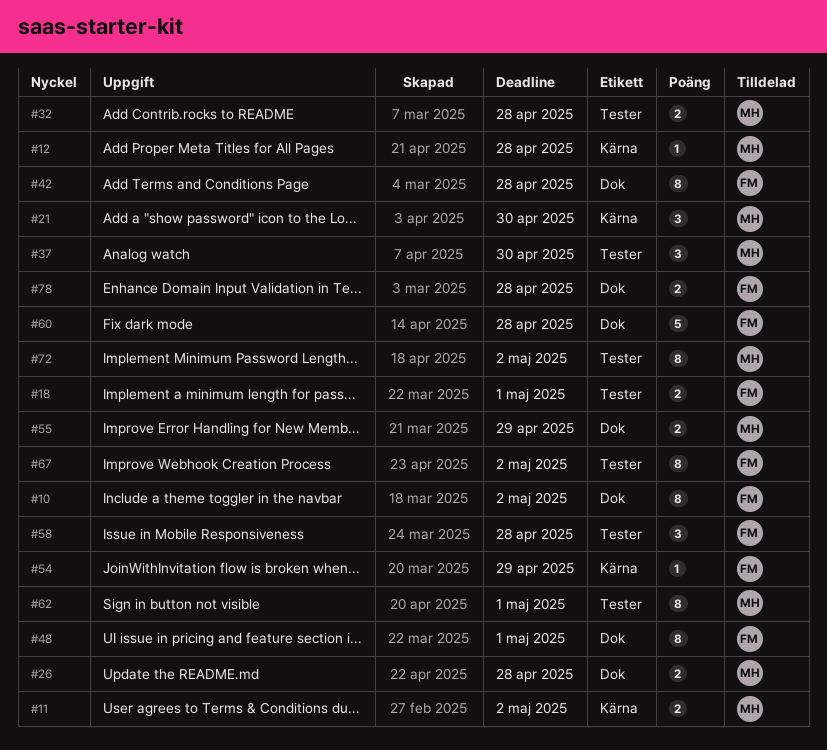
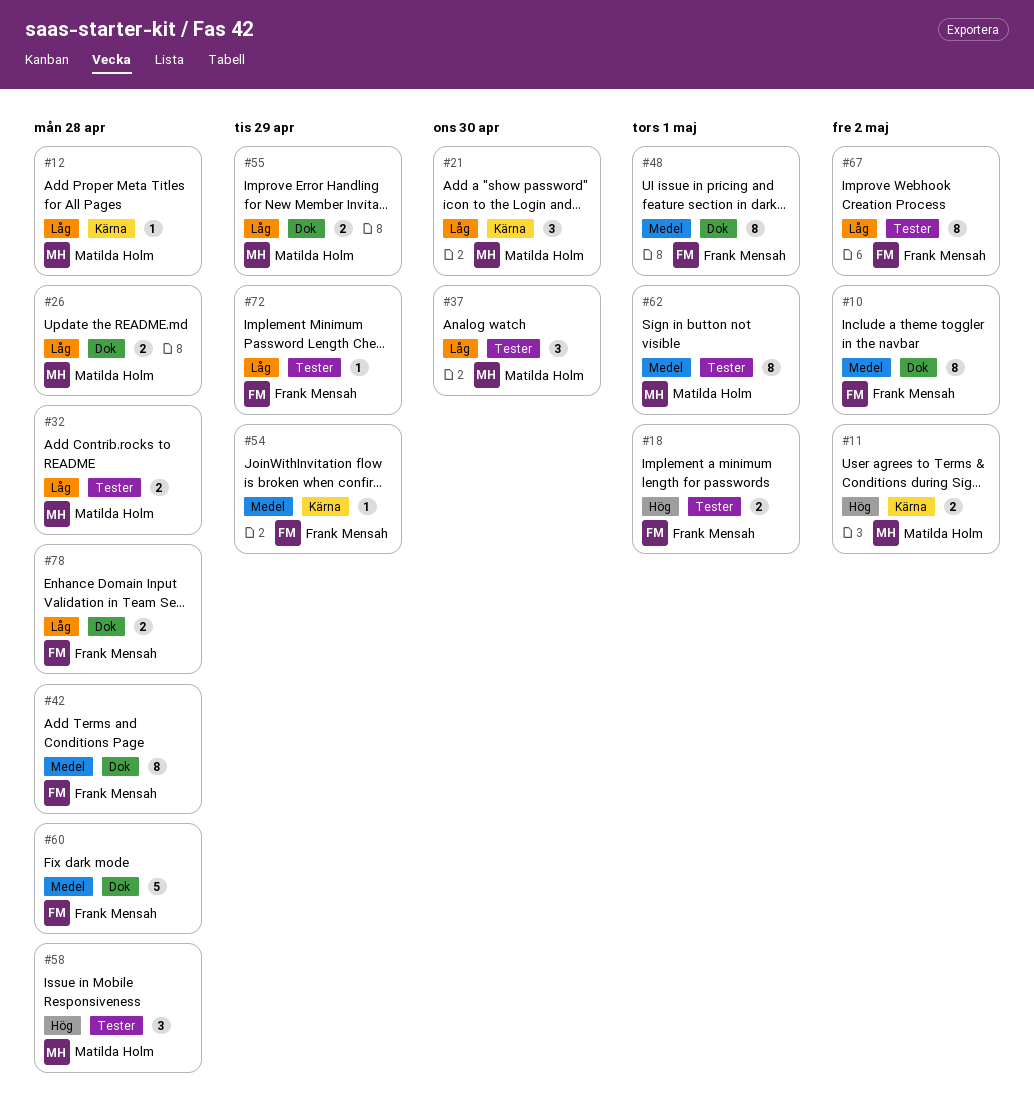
#58, owner: Frank Mensah -> Matilda Holm
#72, owner: Matilda Holm -> Frank Mensah
#72, estimate: 8 -> 1
#72, due: May 2 -> Apr 29

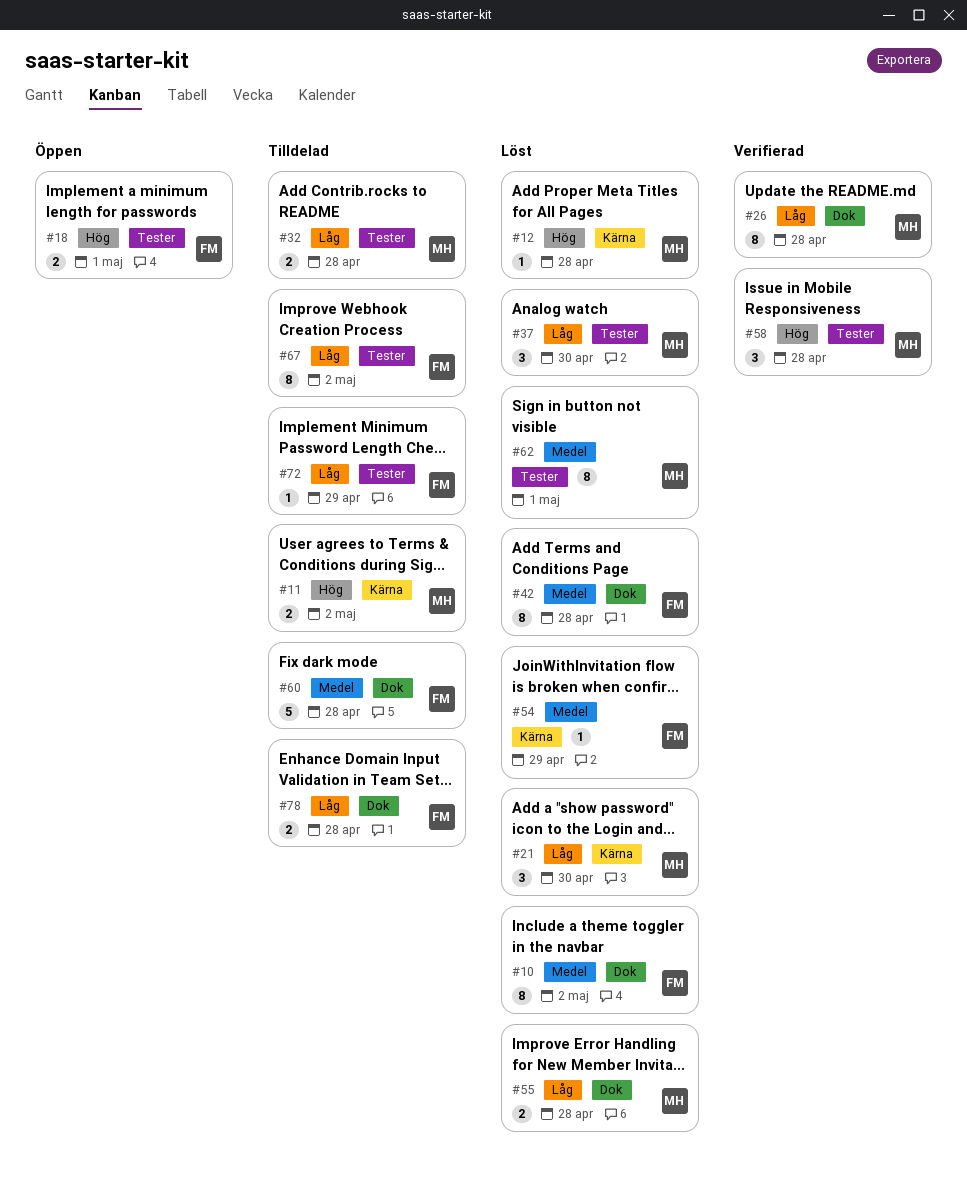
#12, priority: Låg -> Hög
#26, estimate: 2 -> 8
#48: present -> none
#55, due: Apr 29 -> Apr 28

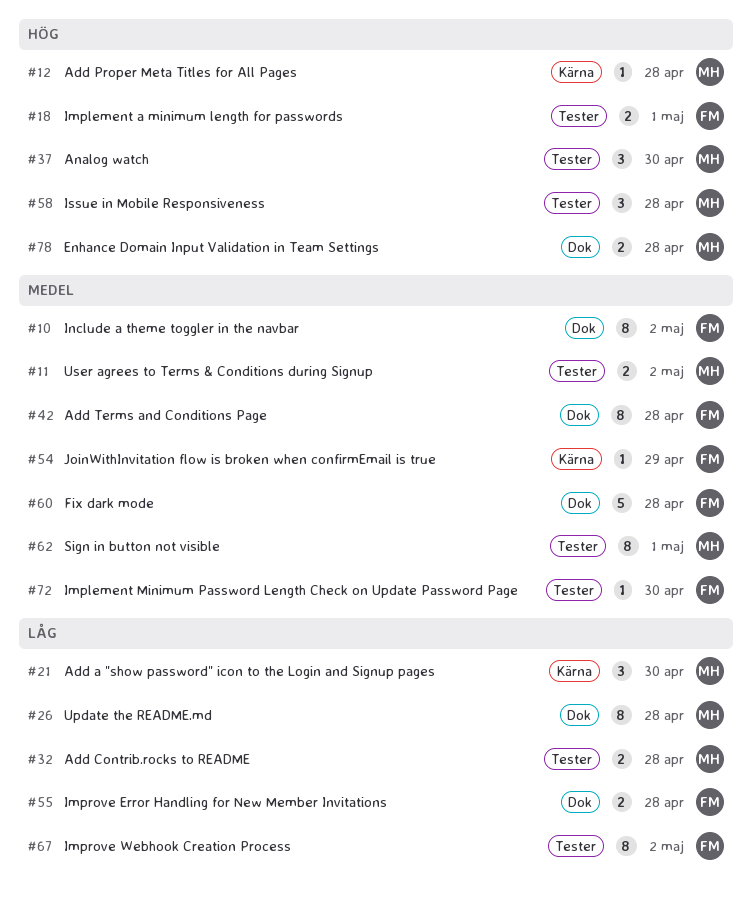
#11, priority: Hög -> Medel
#11, label: Kärna -> Tester
#37, priority: Låg -> Hög
#55, owner: MH -> FM
#72, priority: Låg -> Medel
#72, due: Apr 29 -> Apr 30
#78, owner: FM -> MH
#78, priority: Låg -> Hög

